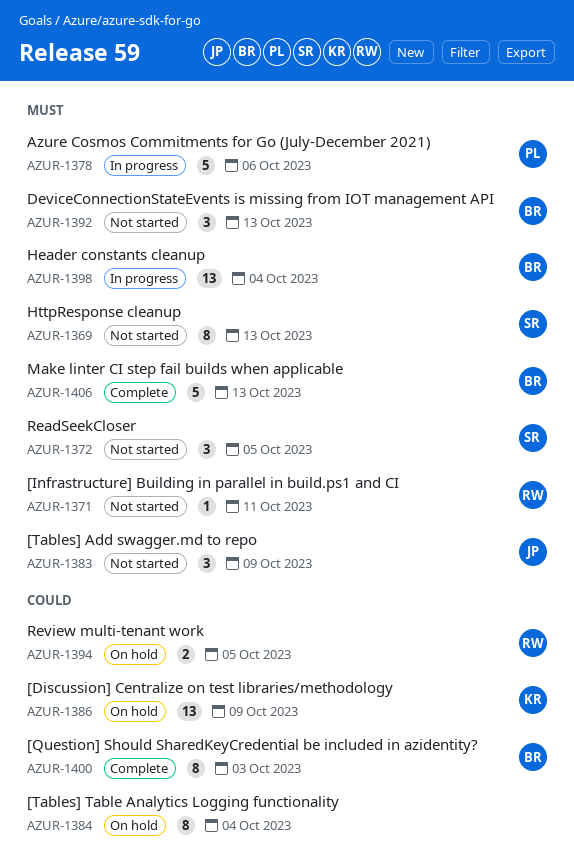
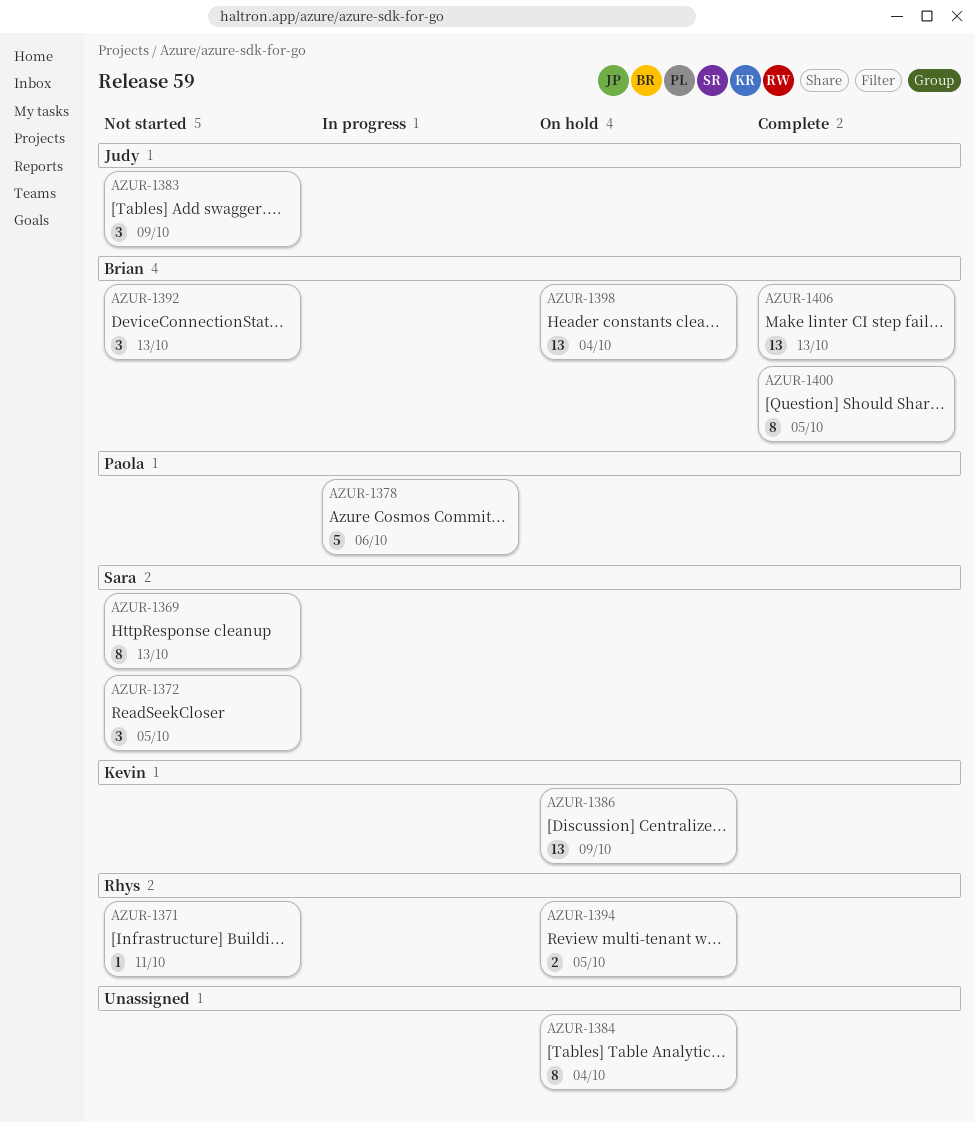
AZUR-1398, status: In progress -> On hold
AZUR-1400, due: Oct 3 -> Oct 5
AZUR-1406, estimate: 5 -> 13

